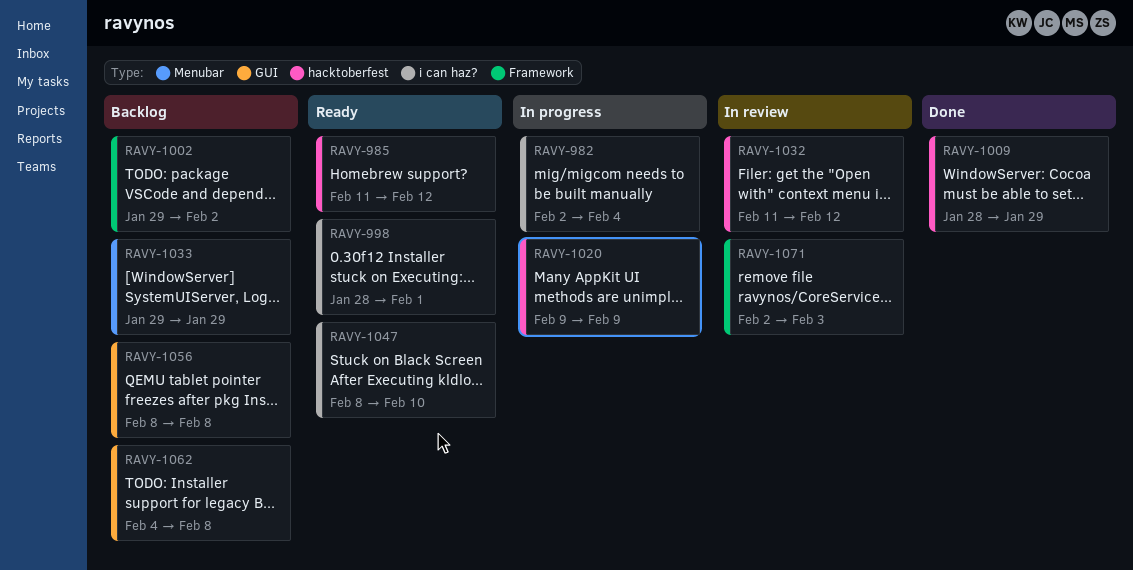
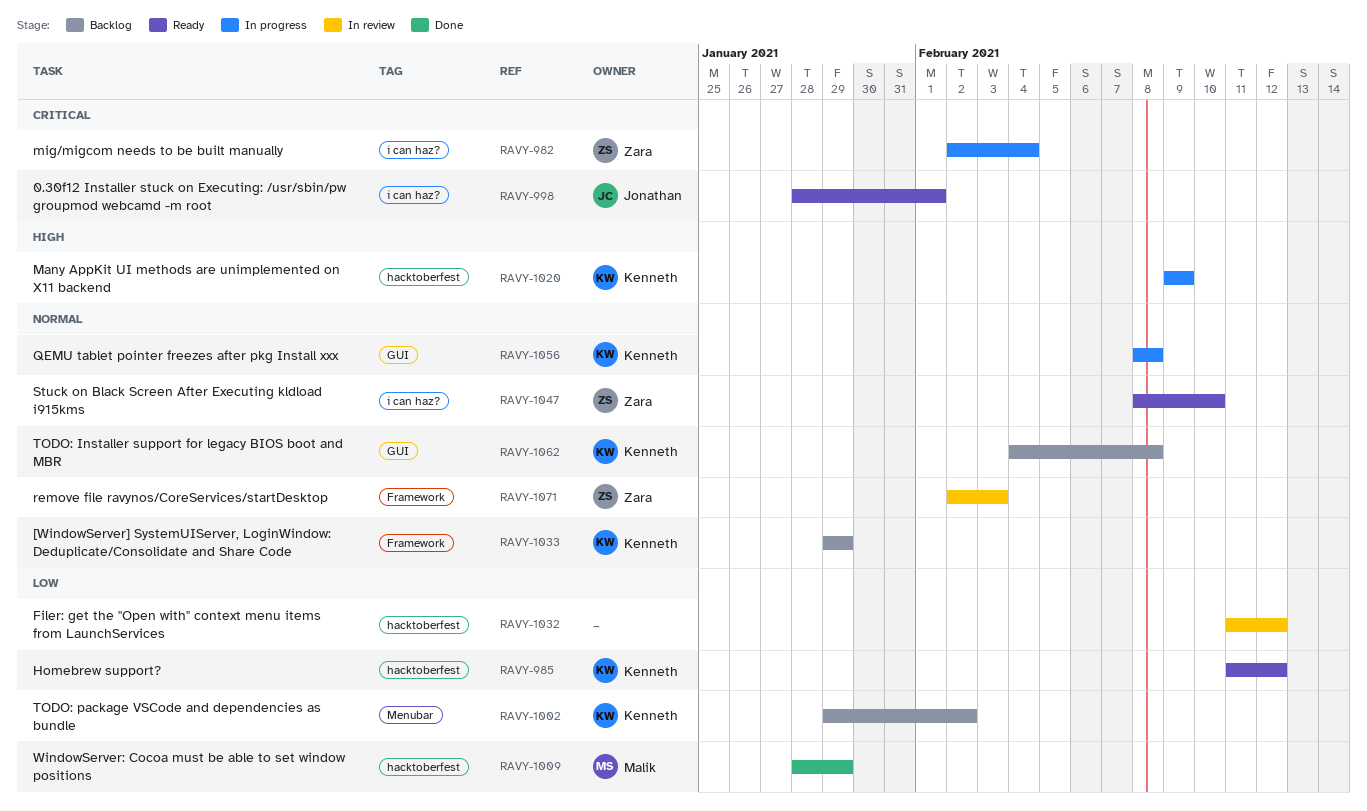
RAVY-1002, label: Framework -> Menubar
RAVY-1033, label: Menubar -> Framework
RAVY-1056, status: Backlog -> In progress

